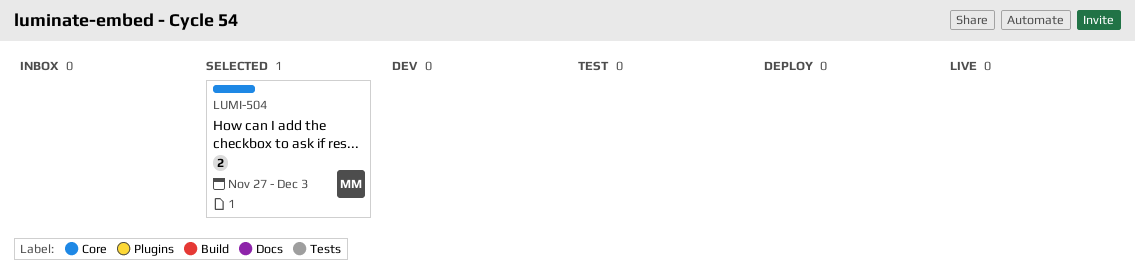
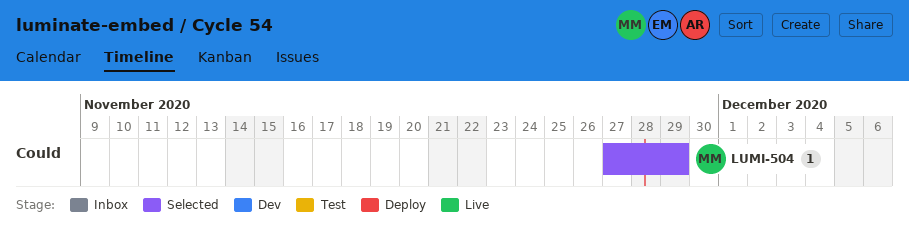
LUMI-504, estimate: 2 -> 1
LUMI-504, due: Dec 3 -> Nov 29

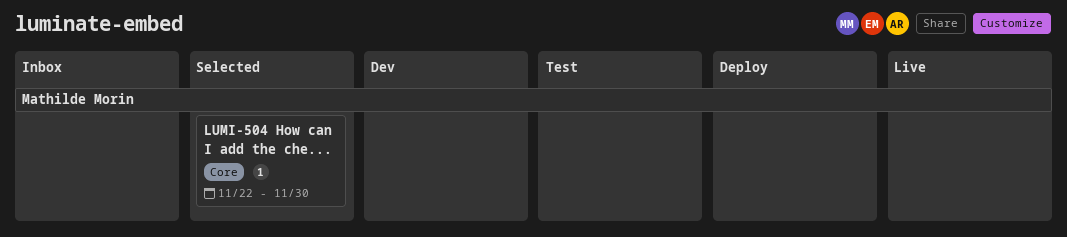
LUMI-504, start: Nov 27 -> Nov 22
LUMI-504, due: Nov 29 -> Nov 30

